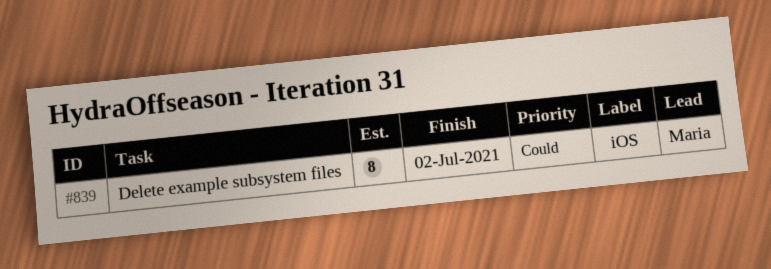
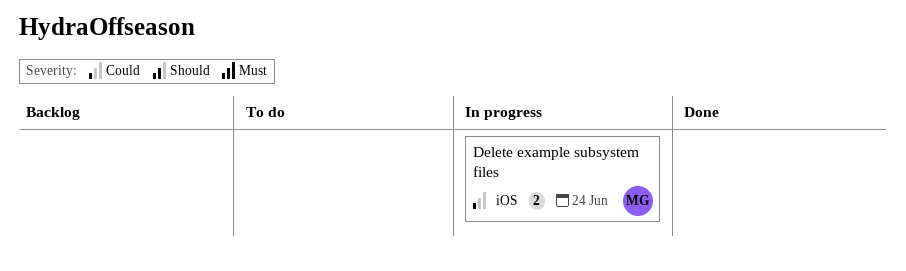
Delete example subsystem files, estimate: 8 -> 2
Delete example subsystem files, due: Jul 2 -> Jun 24

